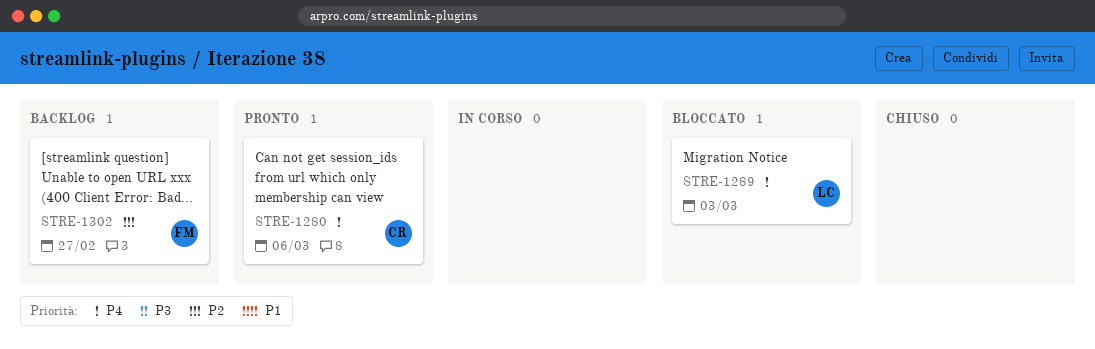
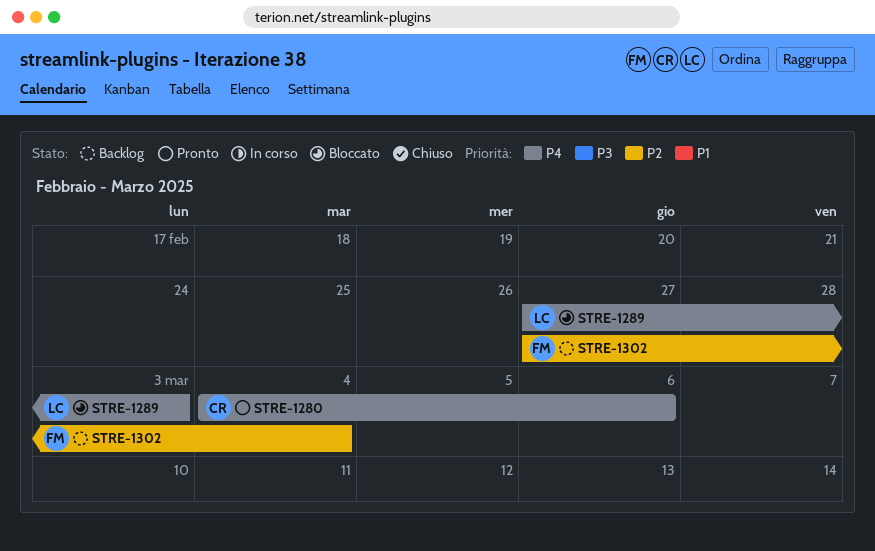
STRE-1302, due: Feb 27 -> Mar 4

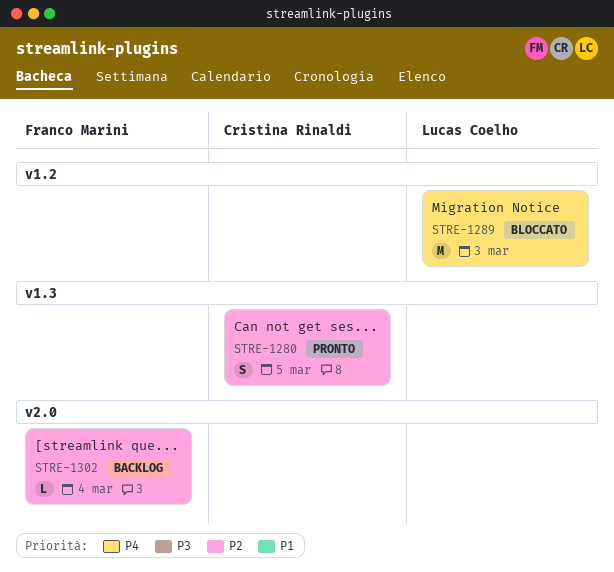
STRE-1280, priority: P4 -> P2
STRE-1280, due: Mar 6 -> Mar 5

